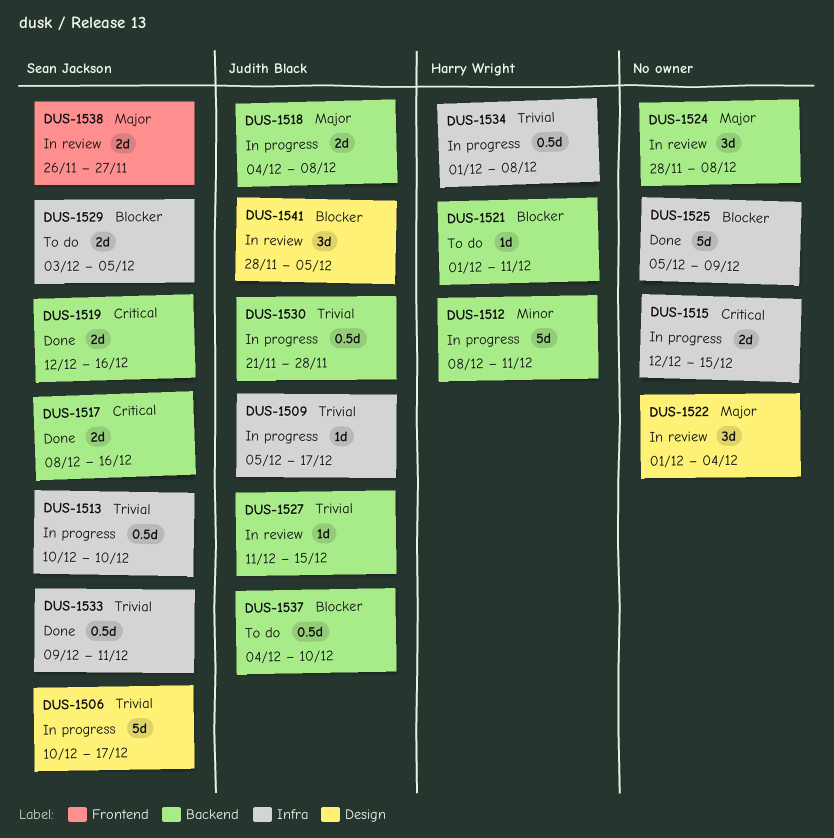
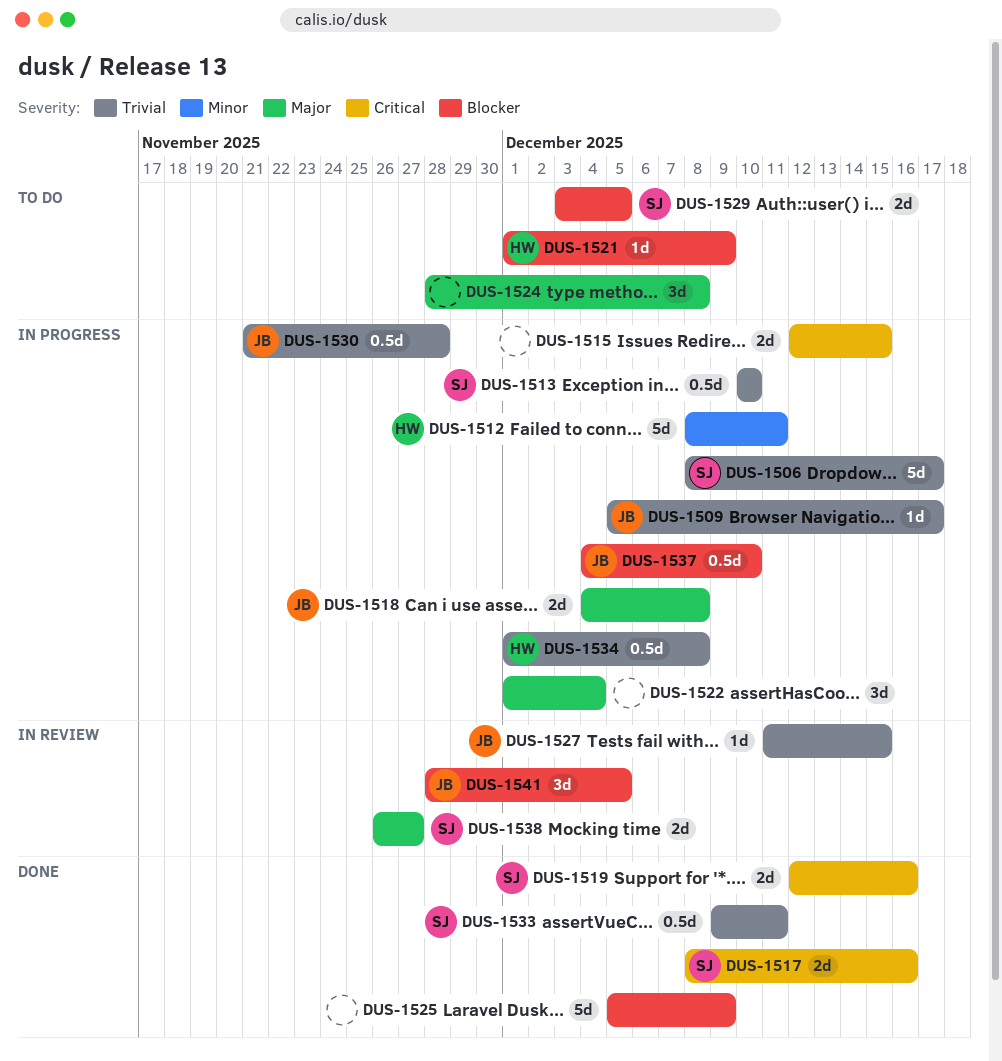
DUS-1506, start: Dec 10 -> Dec 8
DUS-1521, due: Dec 11 -> Dec 9
DUS-1522, status: In review -> In progress
DUS-1524, status: In review -> To do
DUS-1537, status: To do -> In progress

